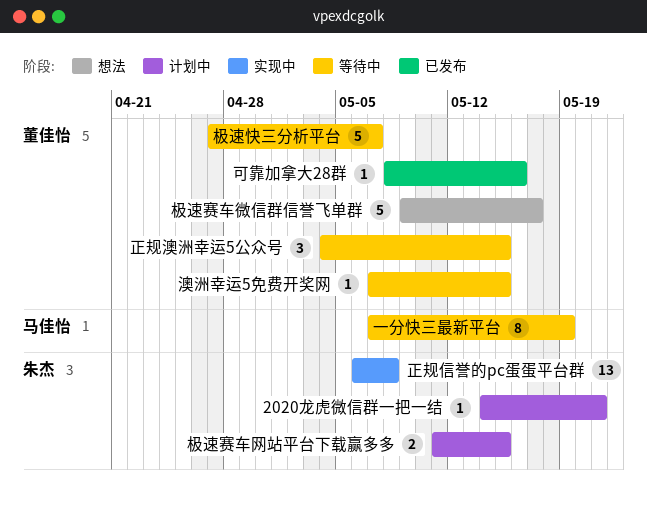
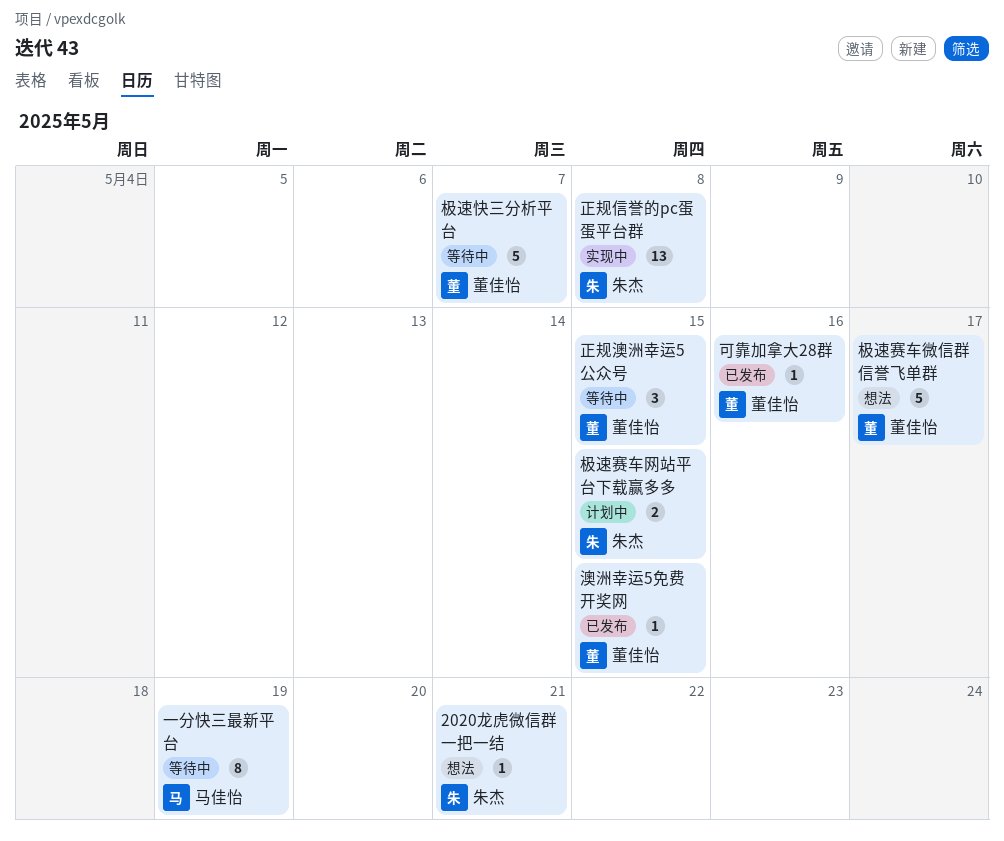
2020龙虎微信群一把一结, status: 计划中 -> 想法
澳洲幸运5免费开奖网, status: 等待中 -> 已发布

